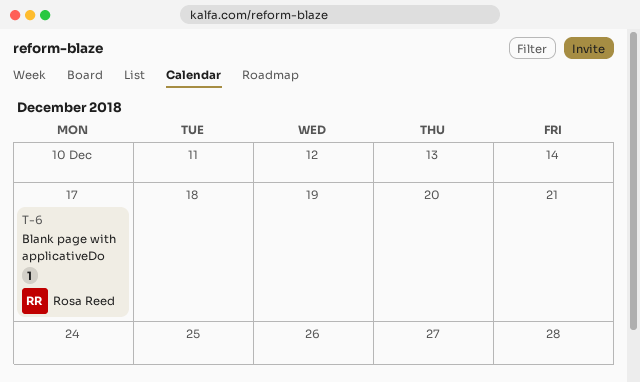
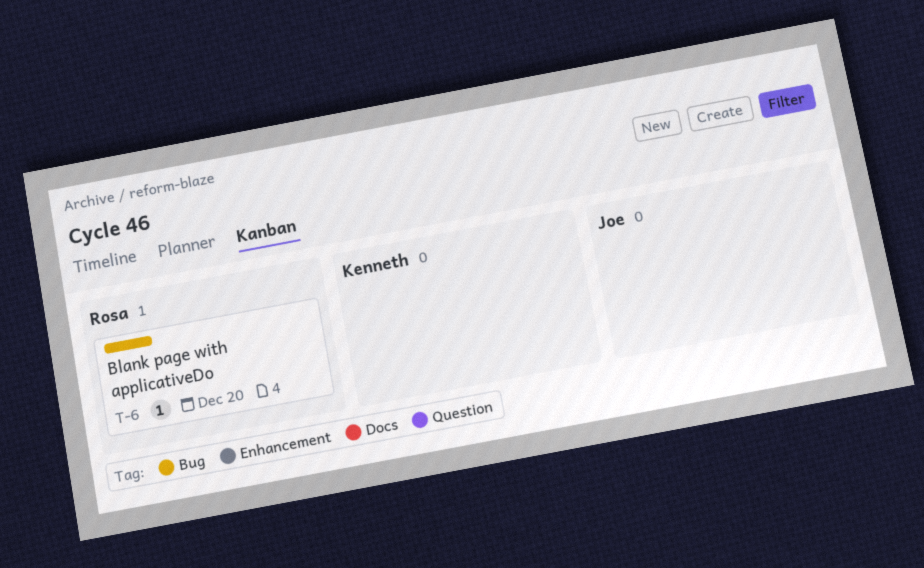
T-6, due: Dec 17 -> Dec 20

